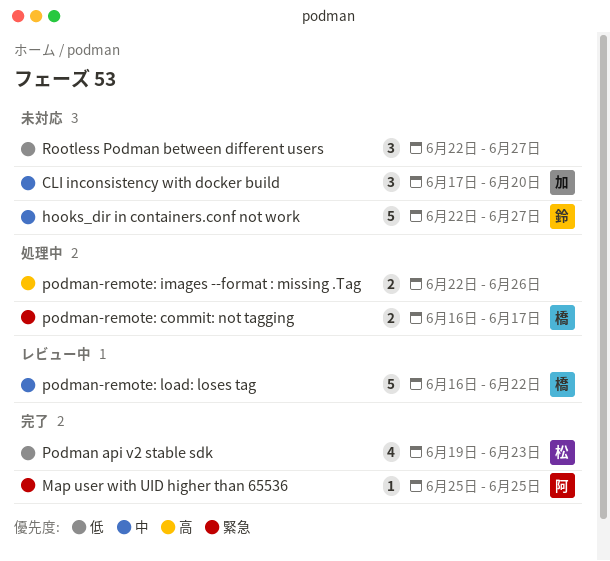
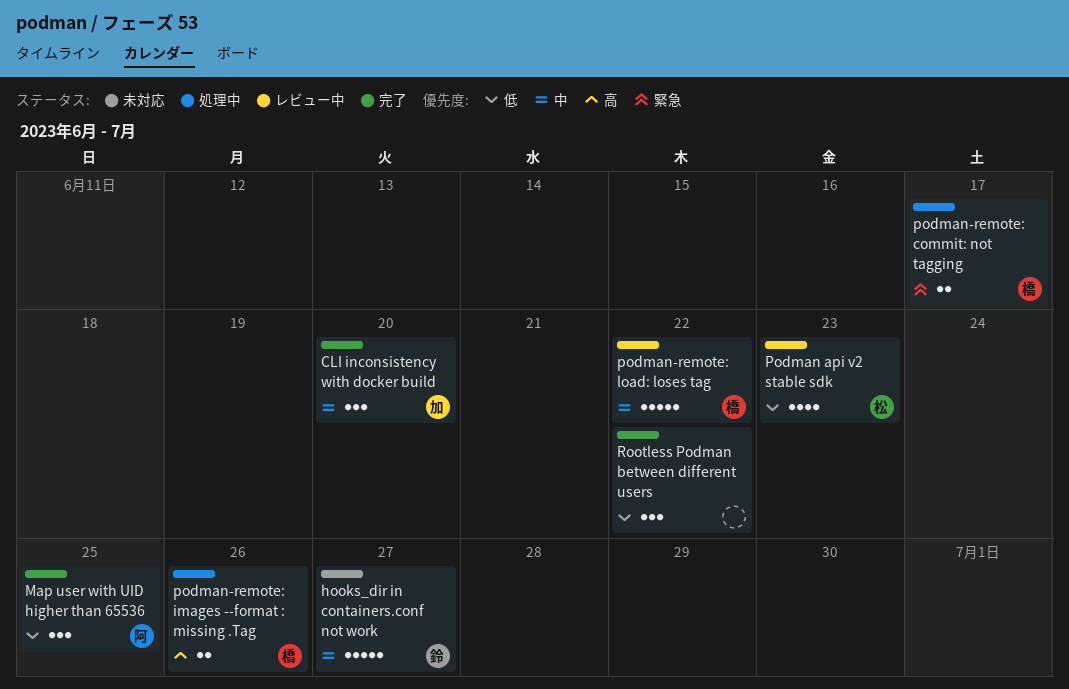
CLI inconsistency with docker build, status: 未対応 -> 完了
Map user with UID higher than 65536, priority: 緊急 -> 低
Map user with UID higher than 65536, estimate: 1 -> 3
Podman api v2 stable sdk, status: 完了 -> レビュー中
podman-remote: images --format : missing .Tag, owner: none -> 橋
Rootless Podman between different users, status: 未対応 -> 完了
Rootless Podman between different users, due: Jun 27 -> Jun 22

